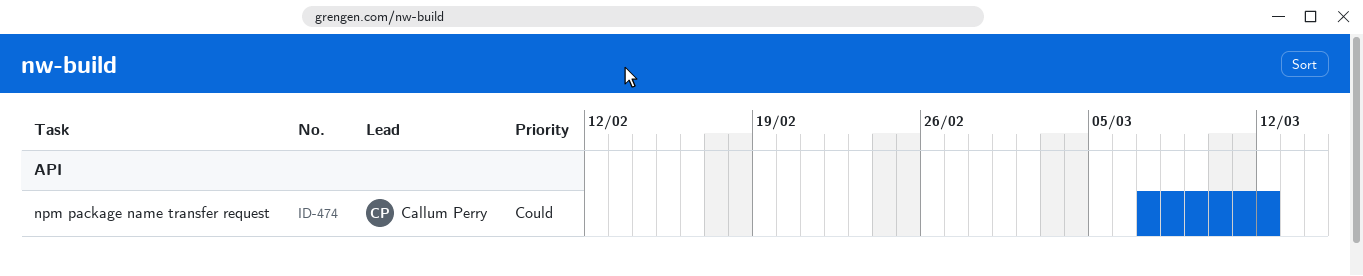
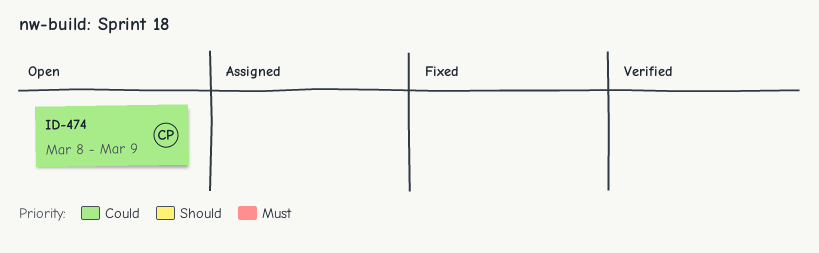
ID-474, start: Mar 7 -> Mar 8
ID-474, due: Mar 12 -> Mar 9

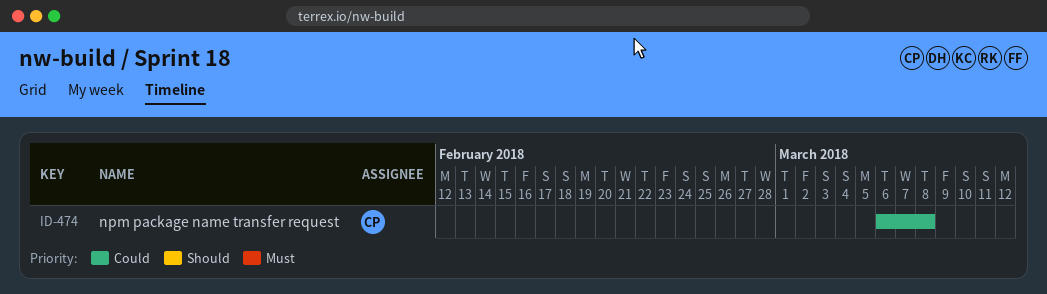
ID-474, start: Mar 8 -> Mar 6
ID-474, due: Mar 9 -> Mar 8

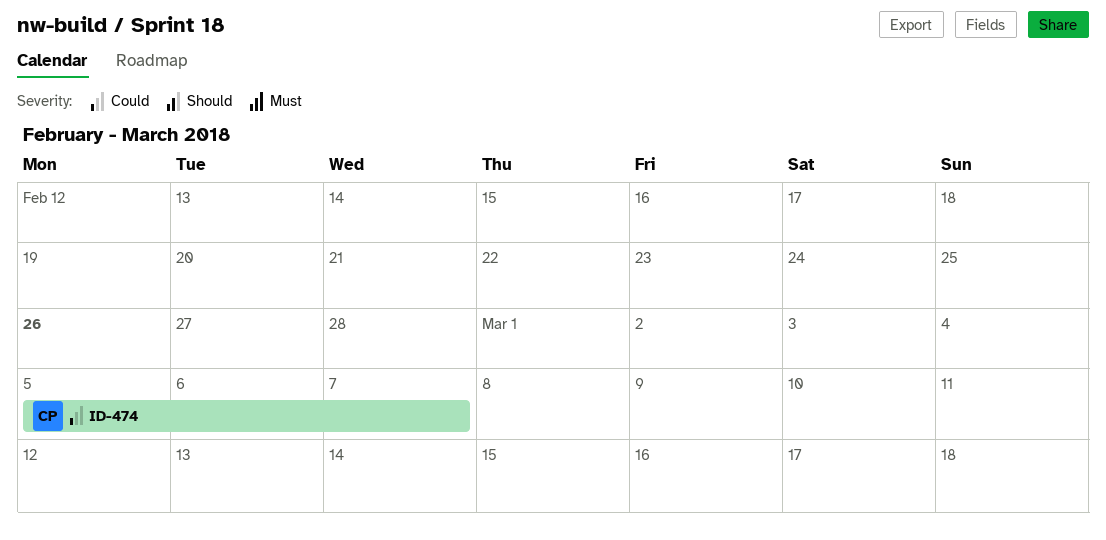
ID-474, start: Mar 6 -> Mar 5
ID-474, due: Mar 8 -> Mar 7

